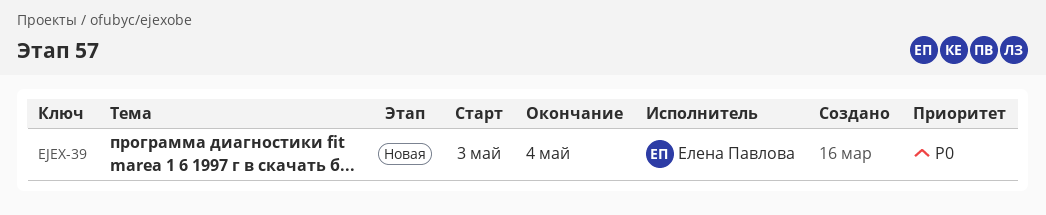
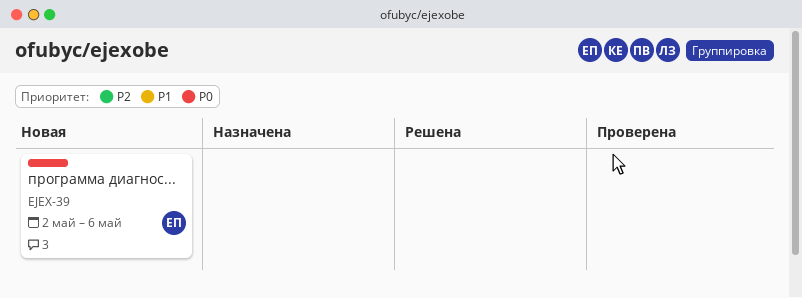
EJEX-39, start: May 3 -> May 2
EJEX-39, due: May 4 -> May 6

